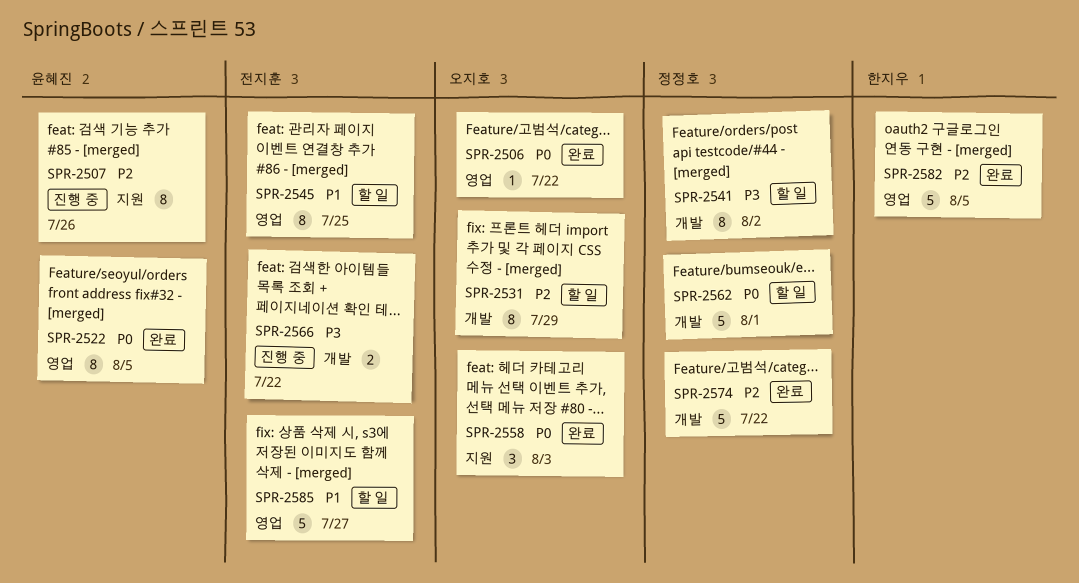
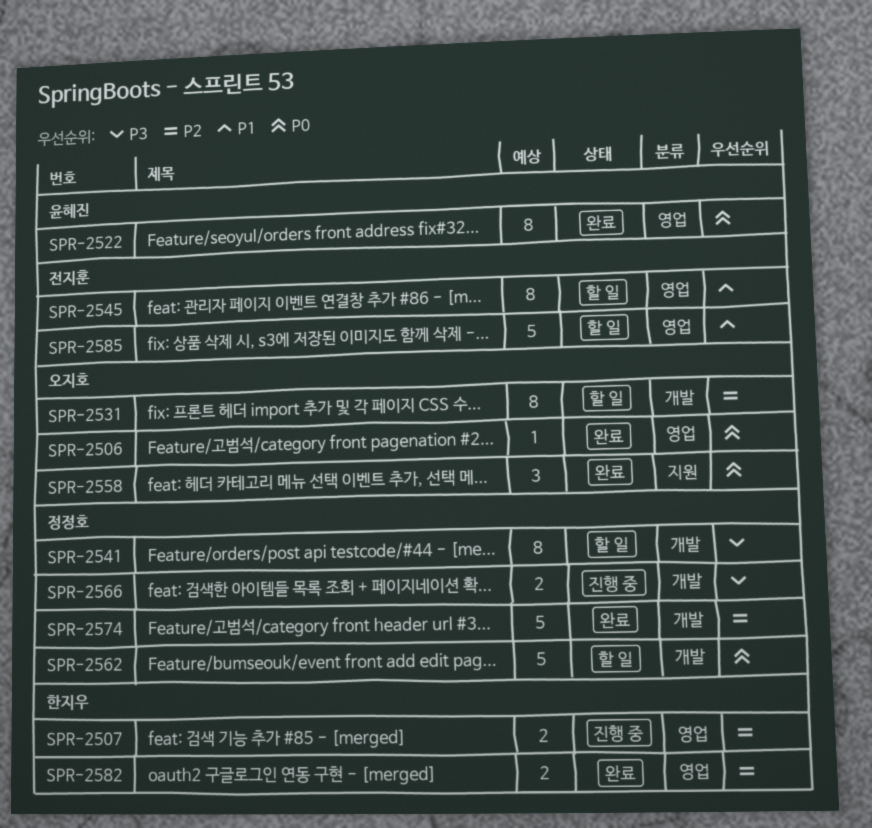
SPR-2507, owner: 윤혜진 -> 한지우
SPR-2507, label: 지원 -> 영업
SPR-2507, estimate: 8 -> 2
SPR-2566, owner: 전지훈 -> 정정호
SPR-2582, estimate: 5 -> 2

